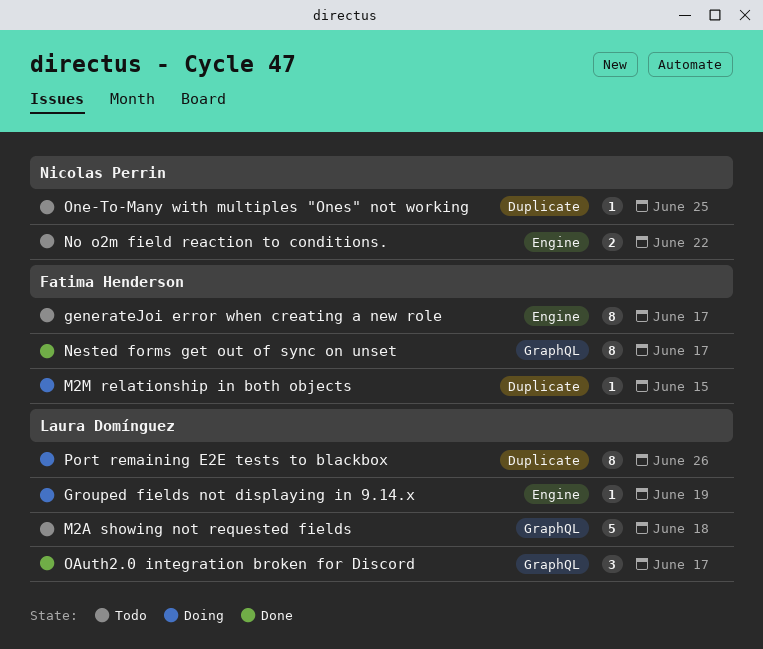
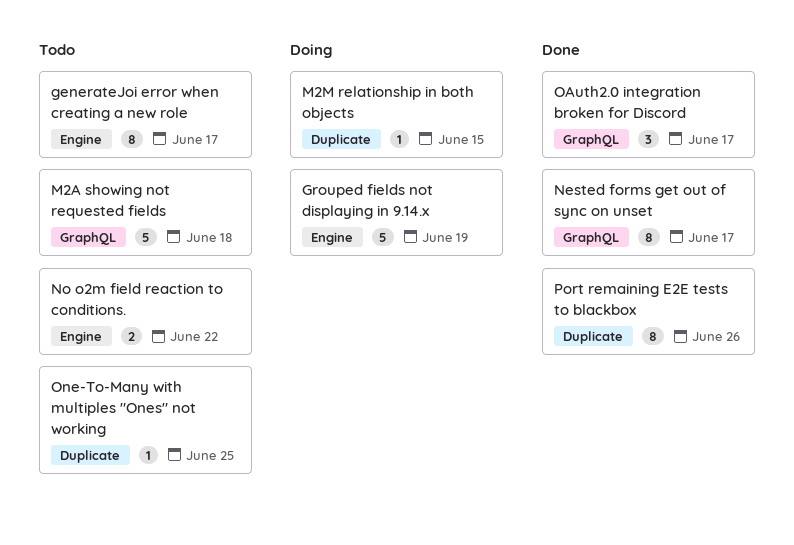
Grouped fields not displaying in 9.14.x, estimate: 1 -> 5
Port remaining E2E tests to blackbox, status: Doing -> Done

